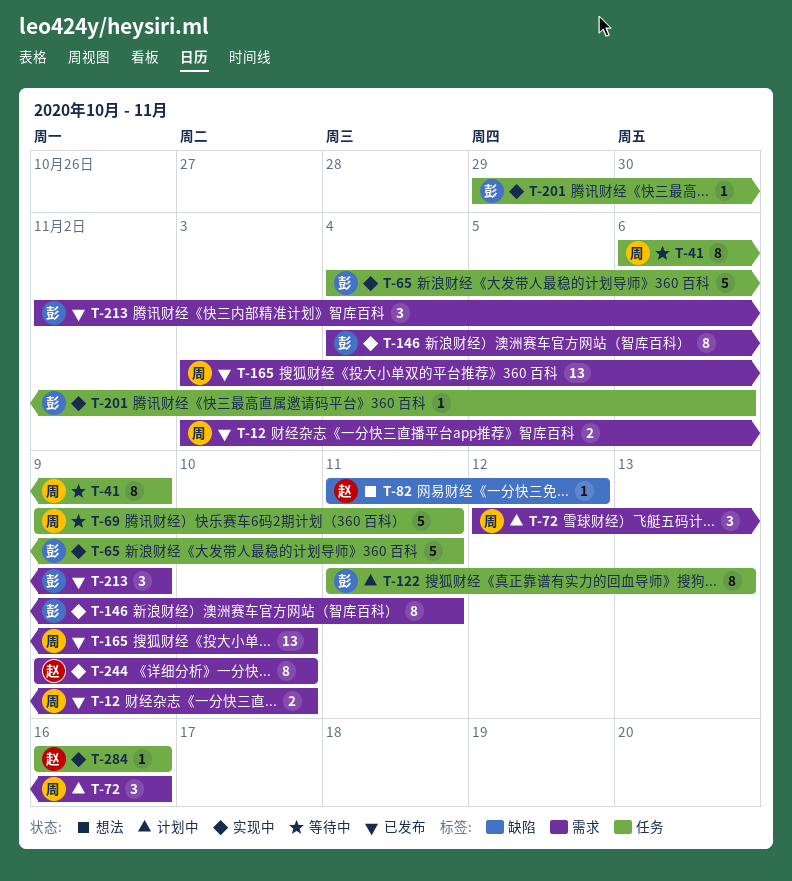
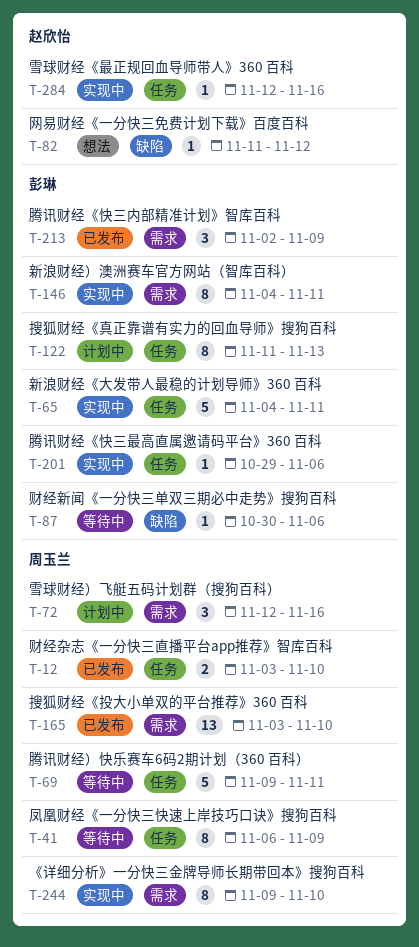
T-12, label: 需求 -> 任务
T-87: none -> present
T-244, owner: 赵欣怡 -> 周玉兰
T-284, start: Nov 16 -> Nov 12

